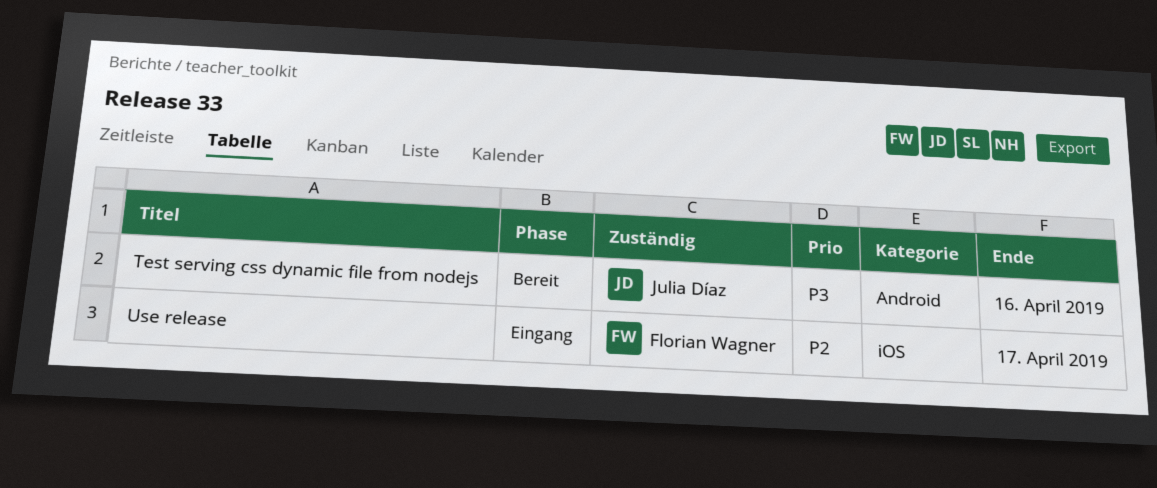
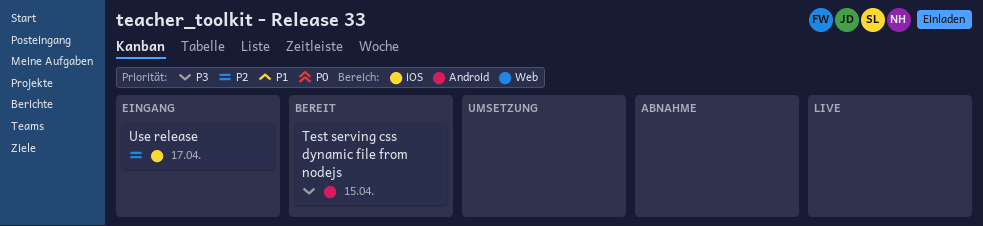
Test serving css dynamic file from nodejs, due: Apr 16 -> Apr 15

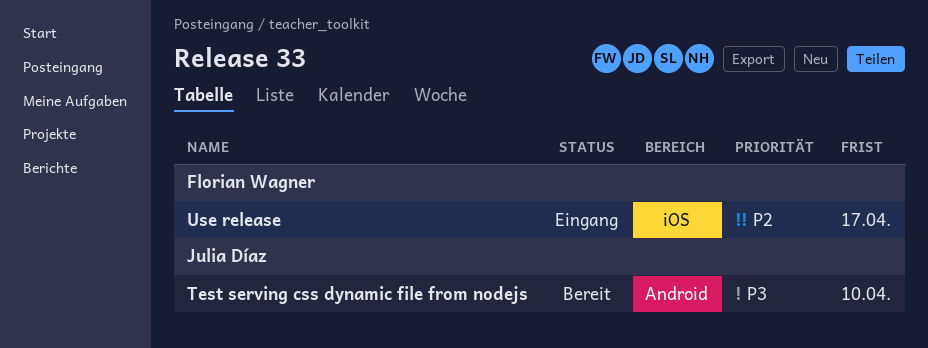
Test serving css dynamic file from nodejs, due: Apr 15 -> Apr 10

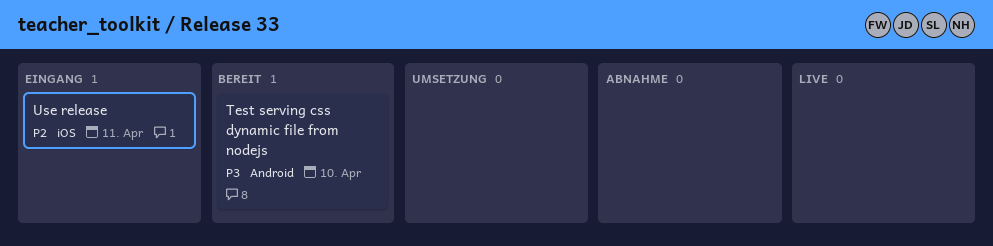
Use release, due: Apr 17 -> Apr 11

